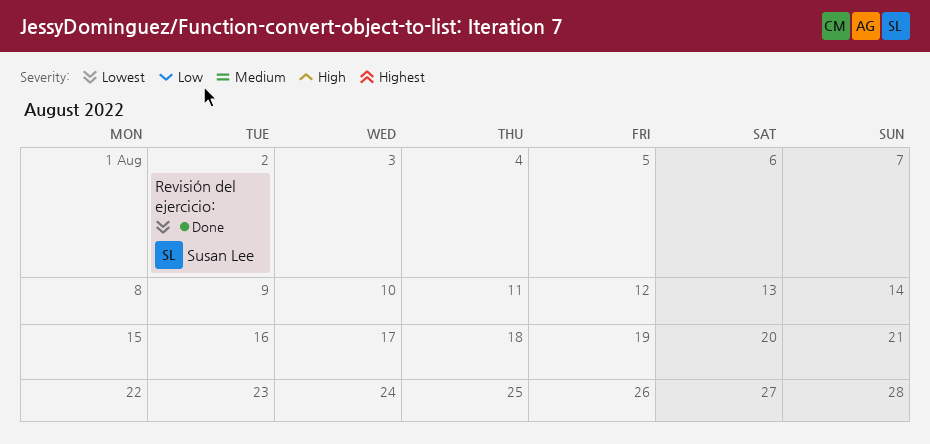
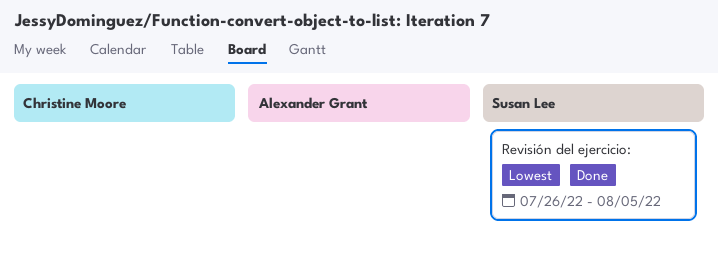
Revisión del ejercicio:, due: Aug 2 -> Aug 5

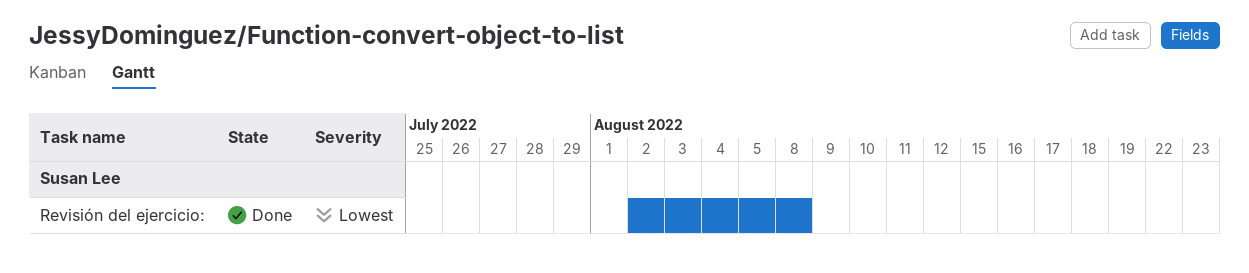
Revisión del ejercicio:, start: Jul 26 -> Aug 2
Revisión del ejercicio:, due: Aug 5 -> Aug 8

